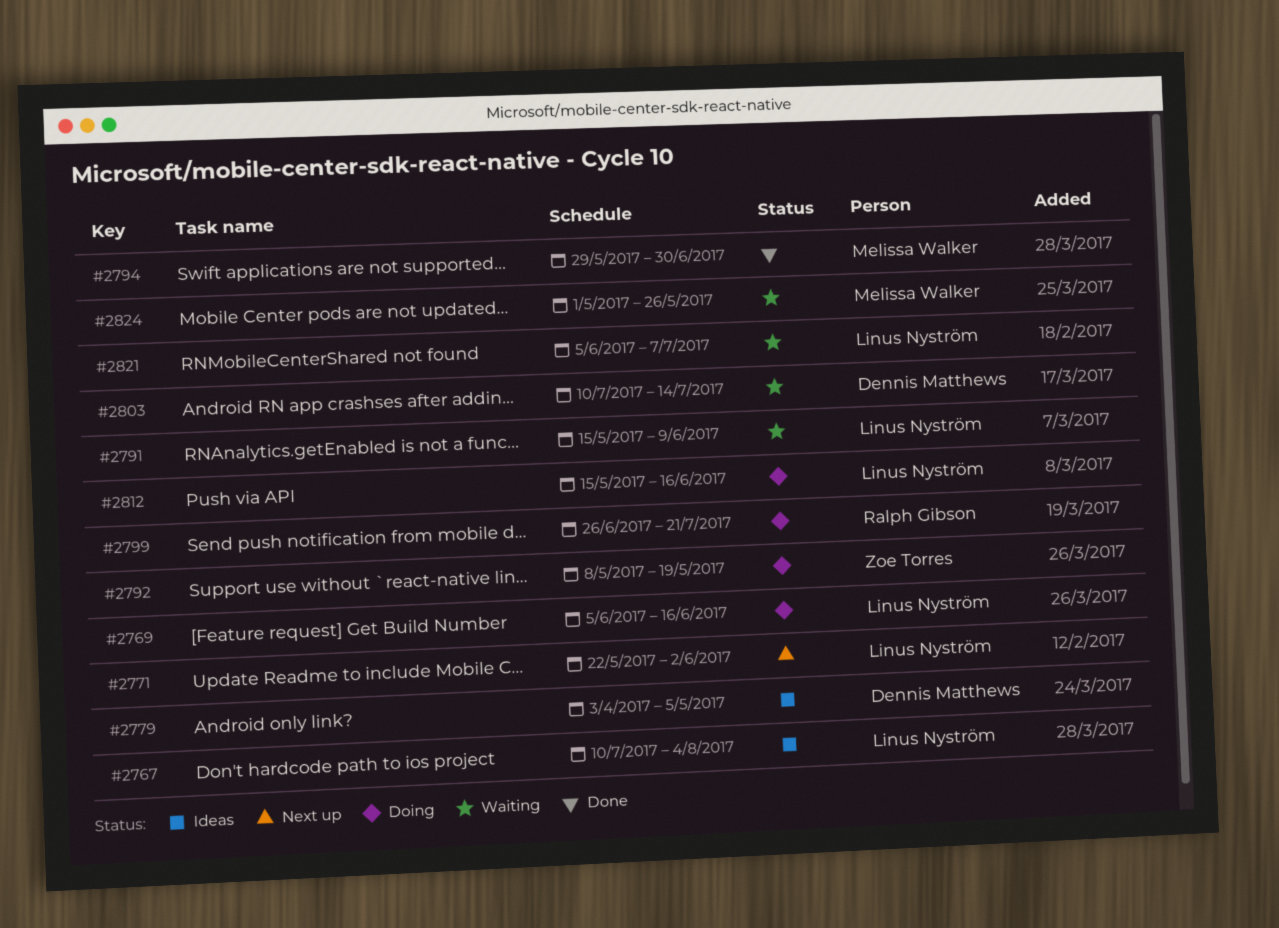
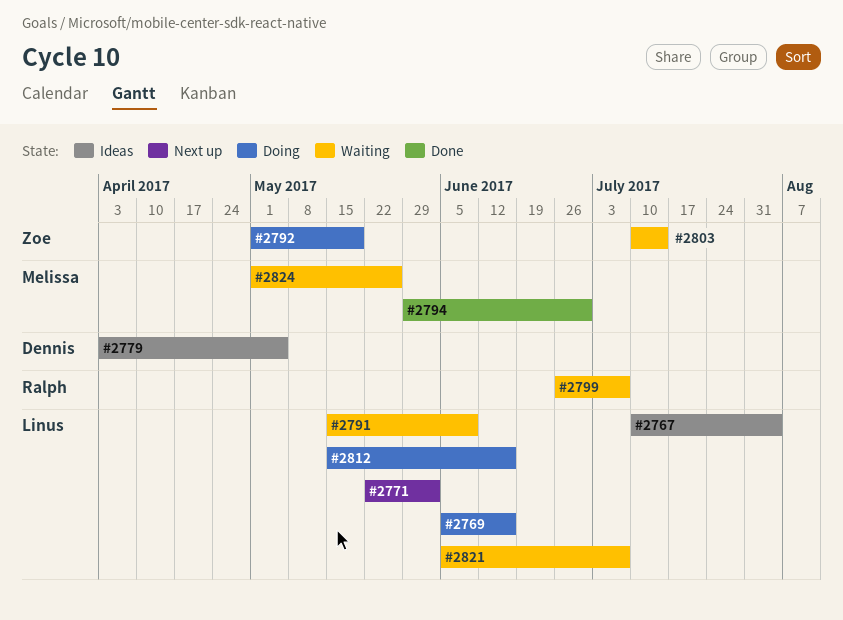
#2792, start: May 8 -> May 1
#2799, status: Doing -> Waiting
#2799, due: Jul 21 -> Jul 7
#2803, owner: Dennis Matthews -> Zoe Torres

